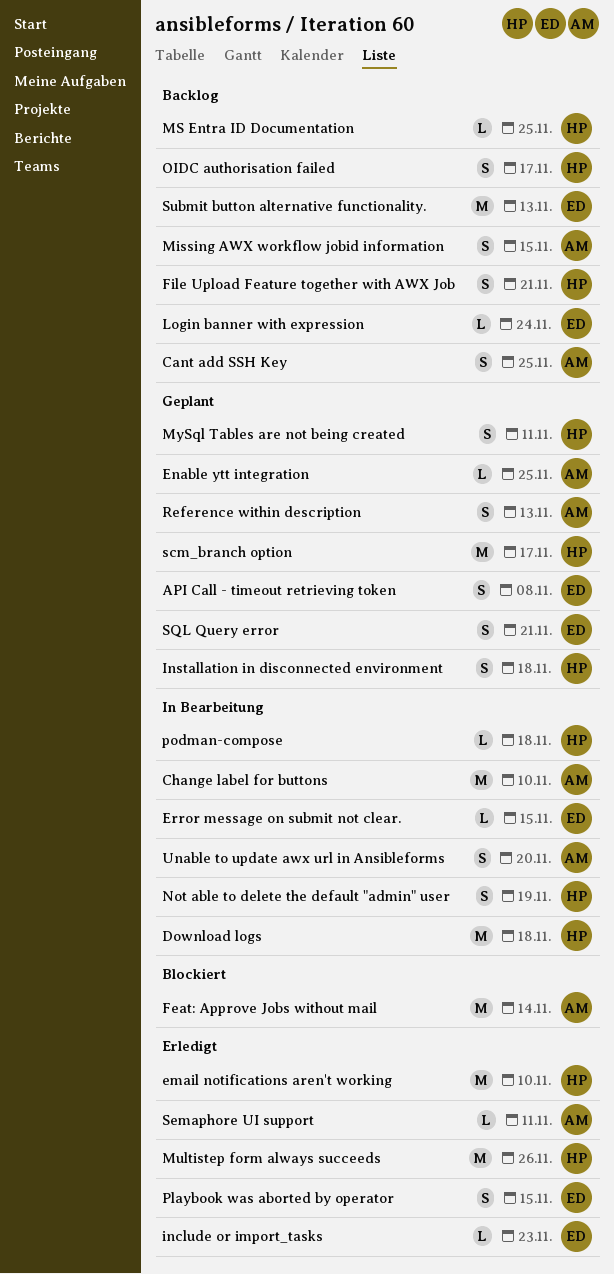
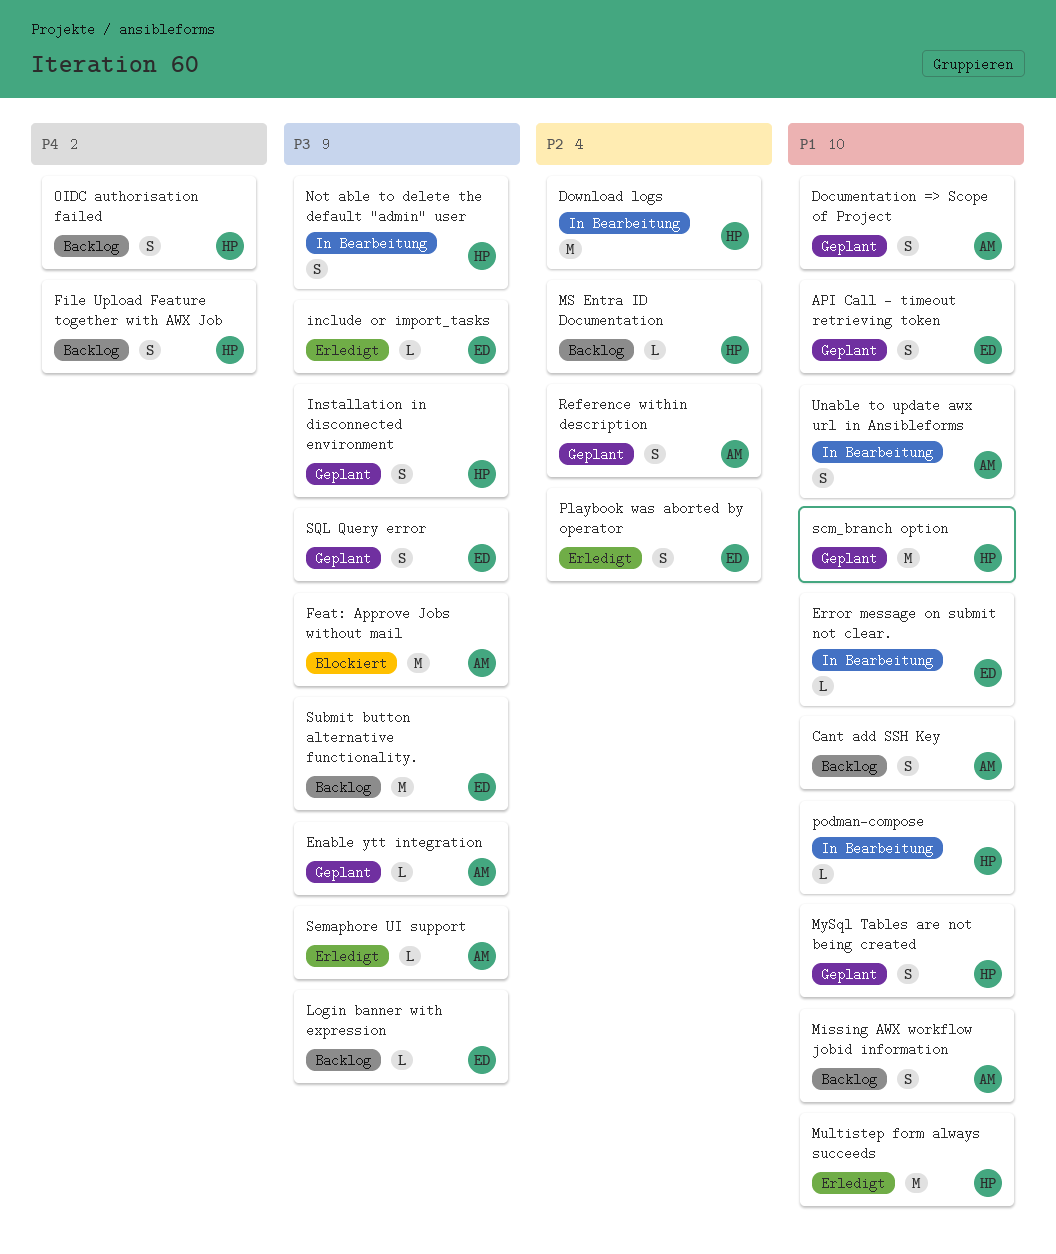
Change label for buttons: present -> none
Documentation => Scope of Project: none -> present
email notifications aren't working: present -> none

